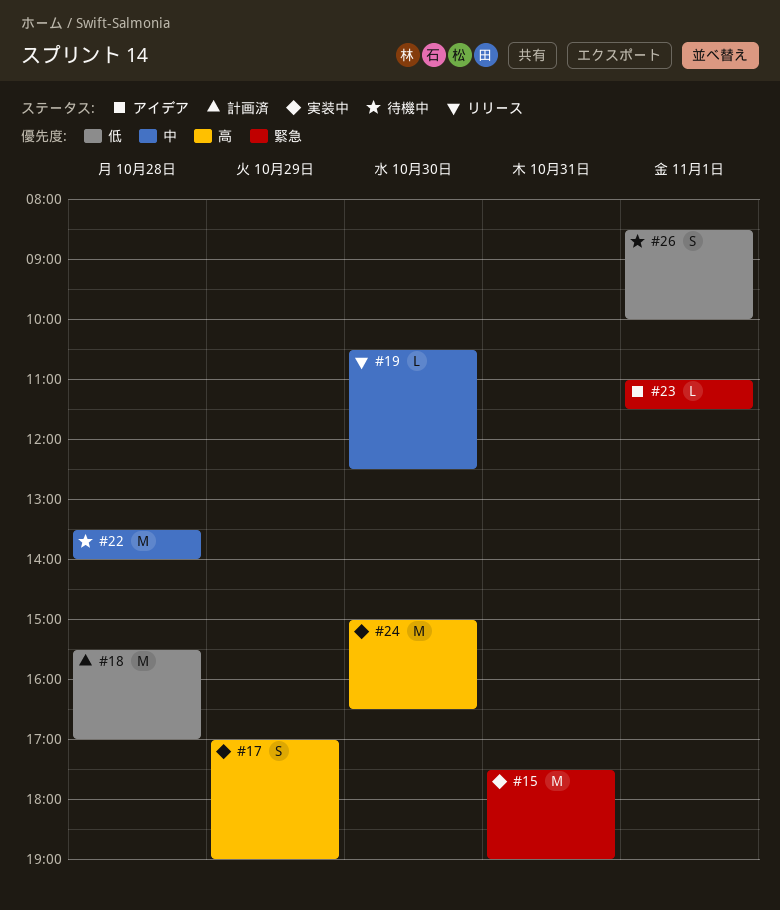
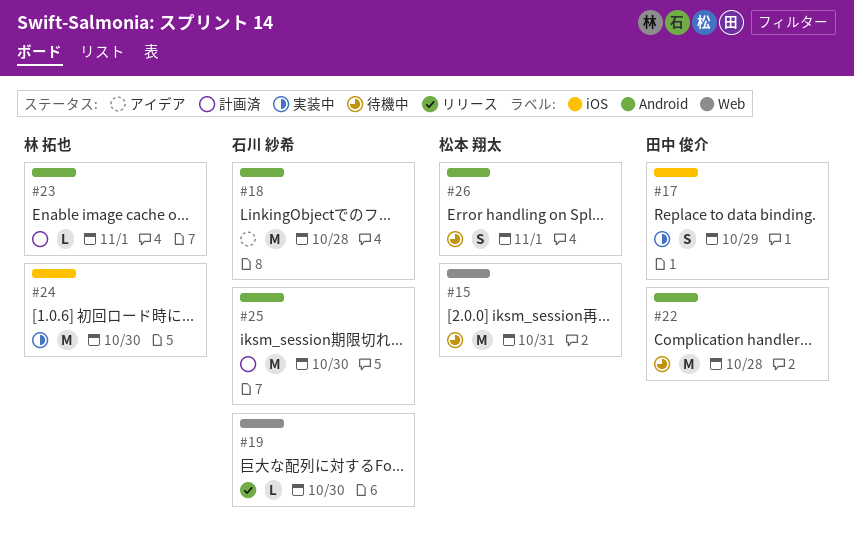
#15, status: 実装中 -> 待機中
#18, status: 計画済 -> アイデア
#23, status: アイデア -> 計画済
#25: none -> present

